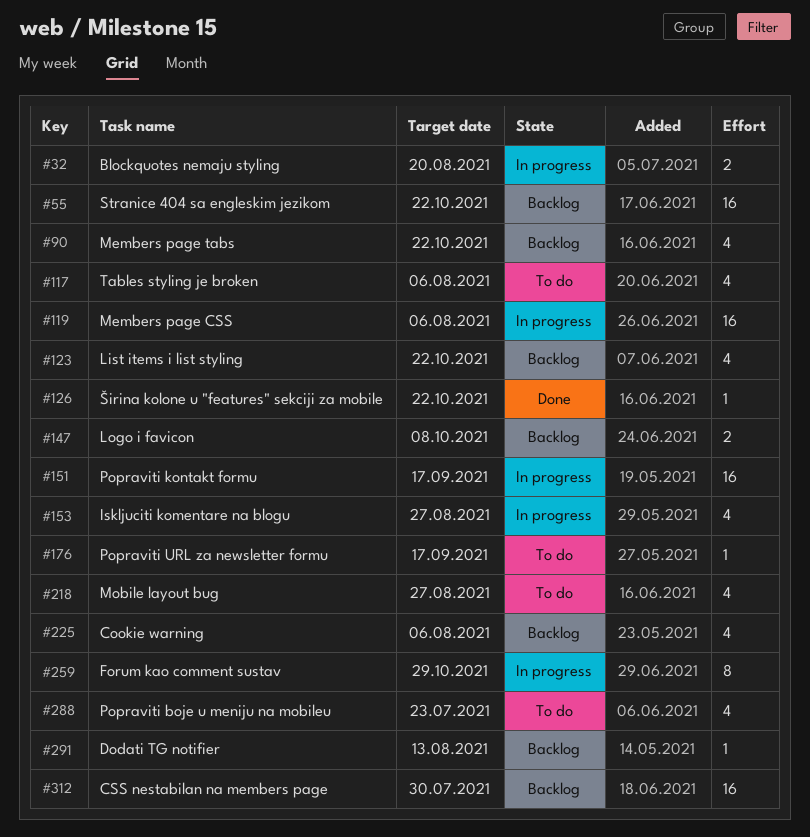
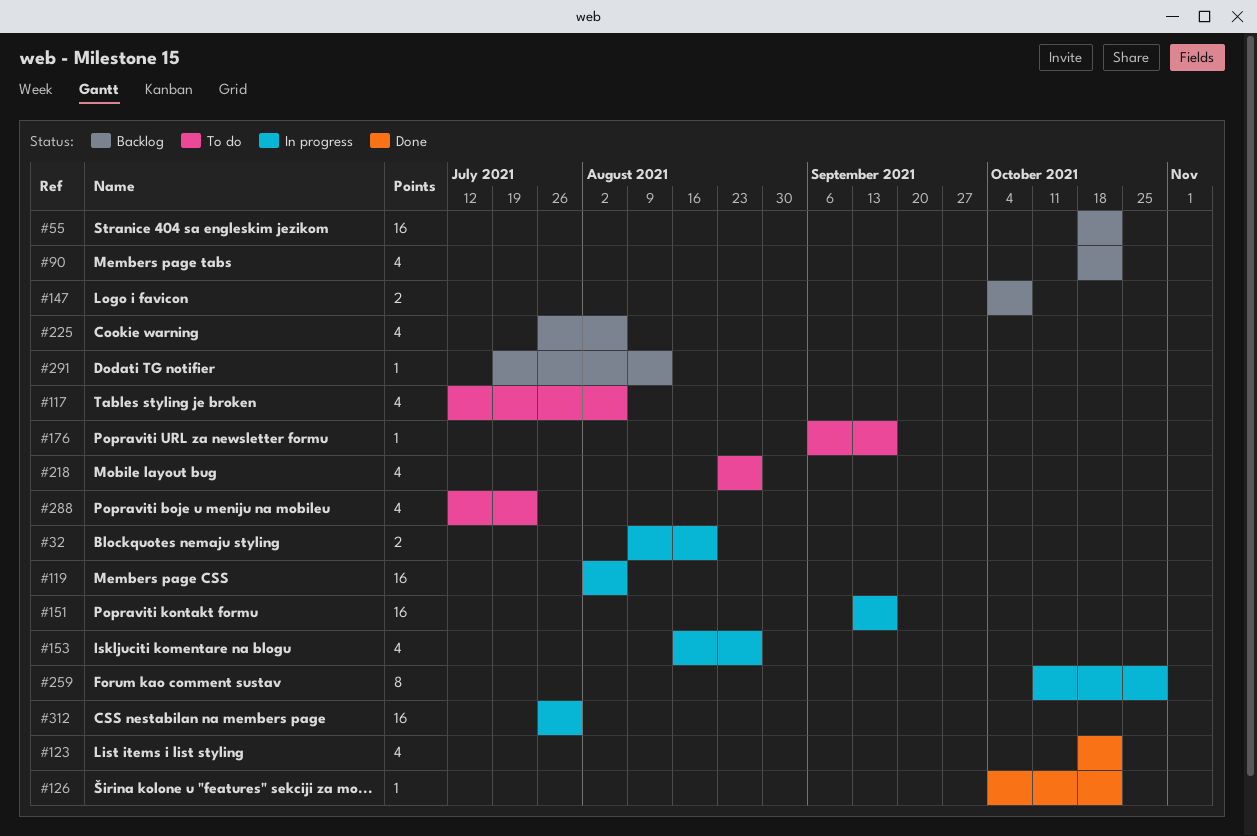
#123, status: Backlog -> Done
#312, status: Backlog -> In progress

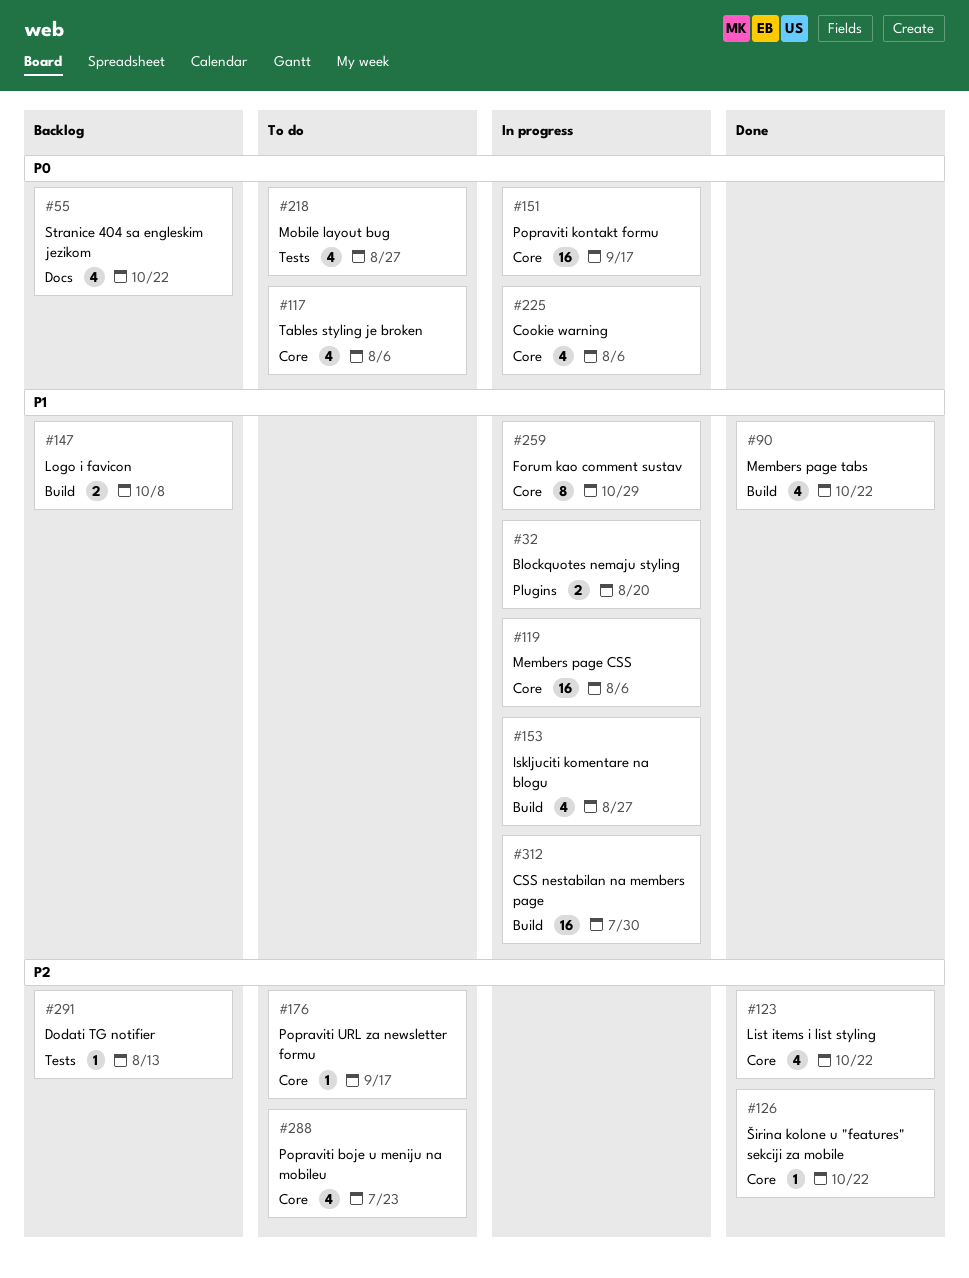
#55, estimate: 16 -> 4
#90, status: Backlog -> Done
#225, status: Backlog -> In progress

